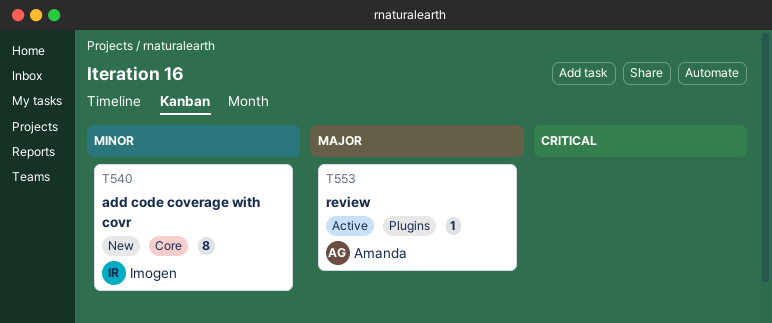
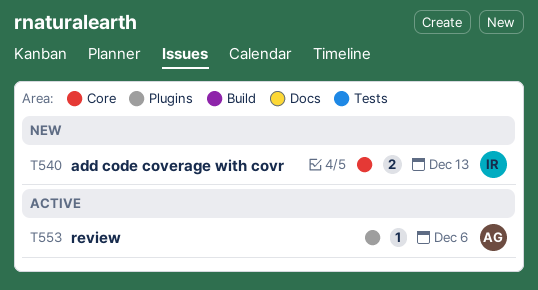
T540, estimate: 8 -> 2

